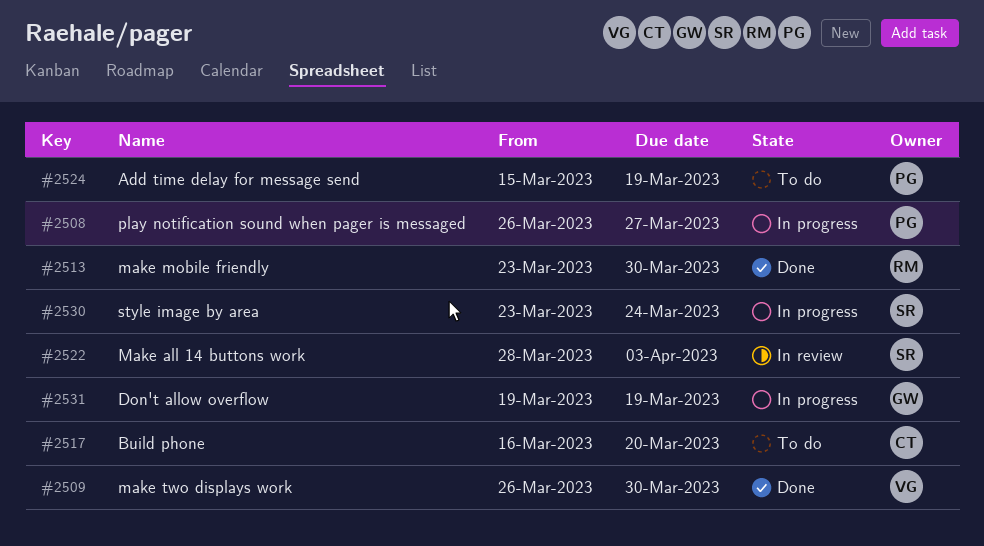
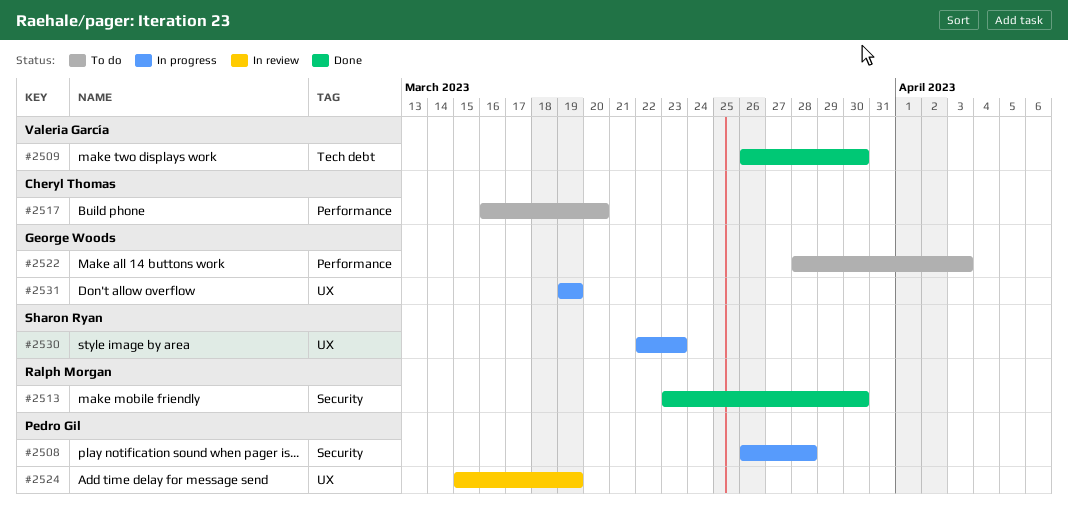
#2508, due: Mar 27 -> Mar 28
#2522, status: In review -> To do
#2522, owner: Sharon Ryan -> George Woods
#2524, status: To do -> In review
#2530, start: Mar 23 -> Mar 22
#2530, due: Mar 24 -> Mar 23

